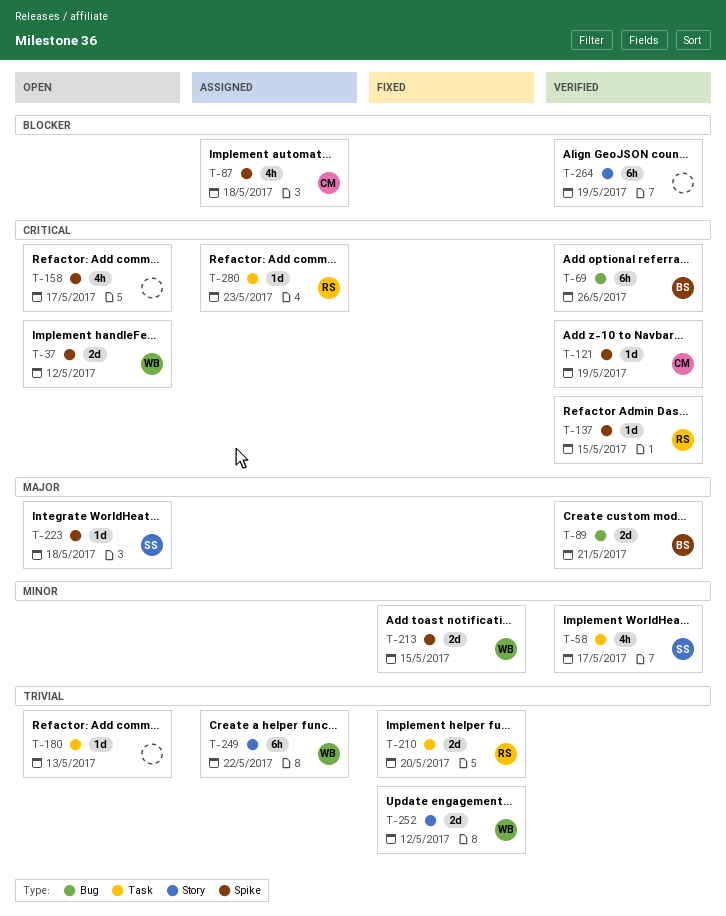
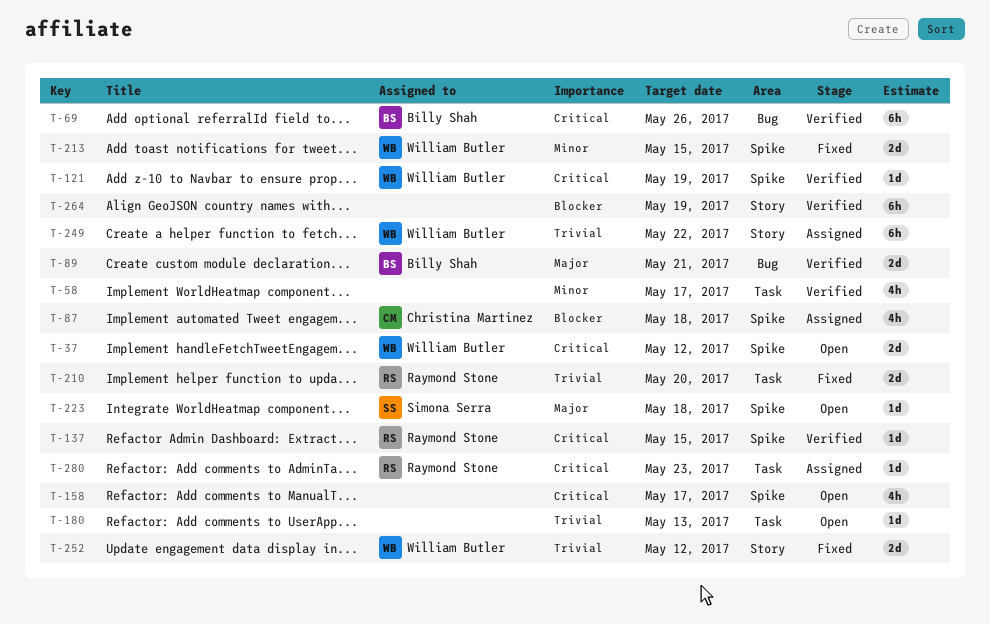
T-58, owner: Simona Serra -> none
T-121, owner: Christina Martinez -> William Butler

